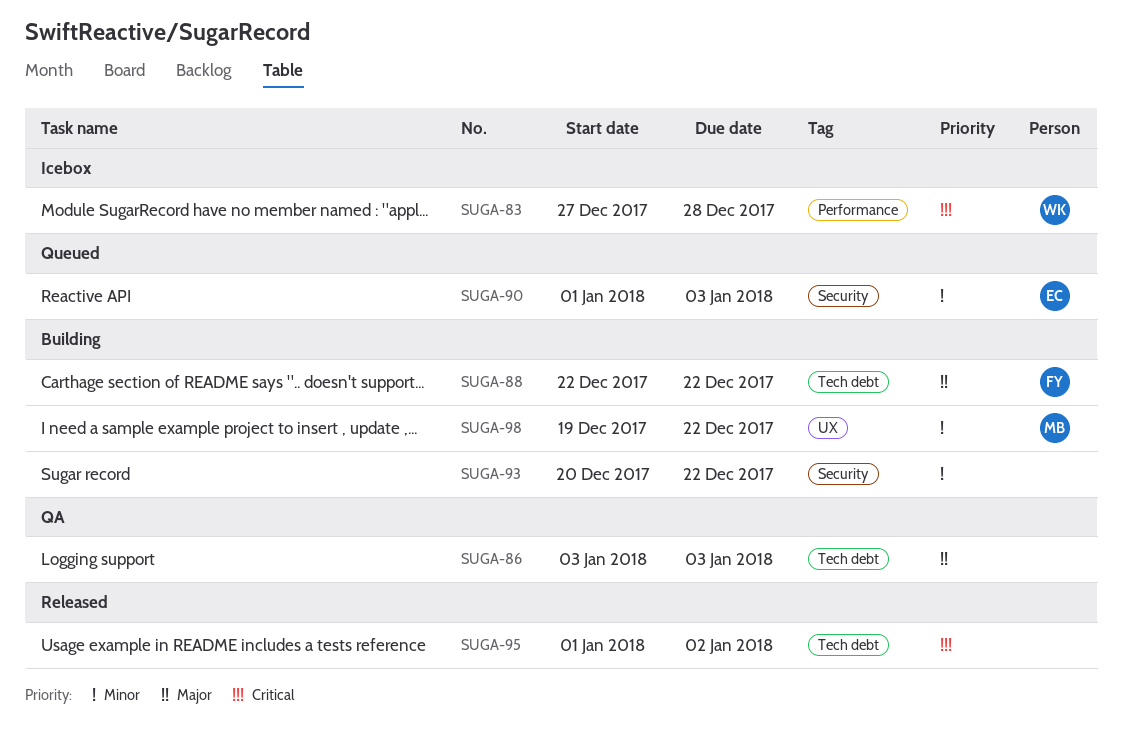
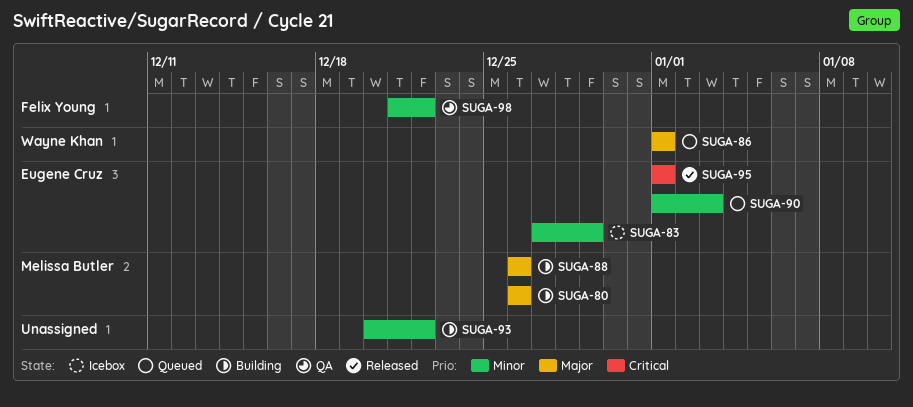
SUGA-80: none -> present
SUGA-83, owner: Wayne Khan -> Eugene Cruz
SUGA-83, priority: Critical -> Minor
SUGA-83, due: Dec 28 -> Dec 29
SUGA-86, status: QA -> Queued
SUGA-86, owner: none -> Wayne Khan
SUGA-86, start: Jan 3 -> Jan 1
SUGA-86, due: Jan 3 -> Jan 1
SUGA-88, owner: Felix Young -> Melissa Butler
SUGA-88, start: Dec 22 -> Dec 26
SUGA-88, due: Dec 22 -> Dec 26
SUGA-95, owner: none -> Eugene Cruz
SUGA-95, due: Jan 2 -> Jan 1
SUGA-98, status: Building -> QA
SUGA-98, owner: Melissa Butler -> Felix Young
SUGA-98, start: Dec 19 -> Dec 21

